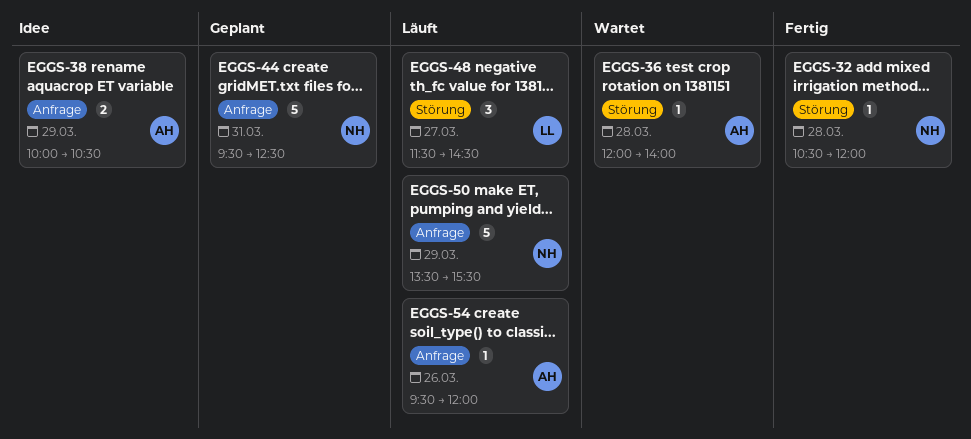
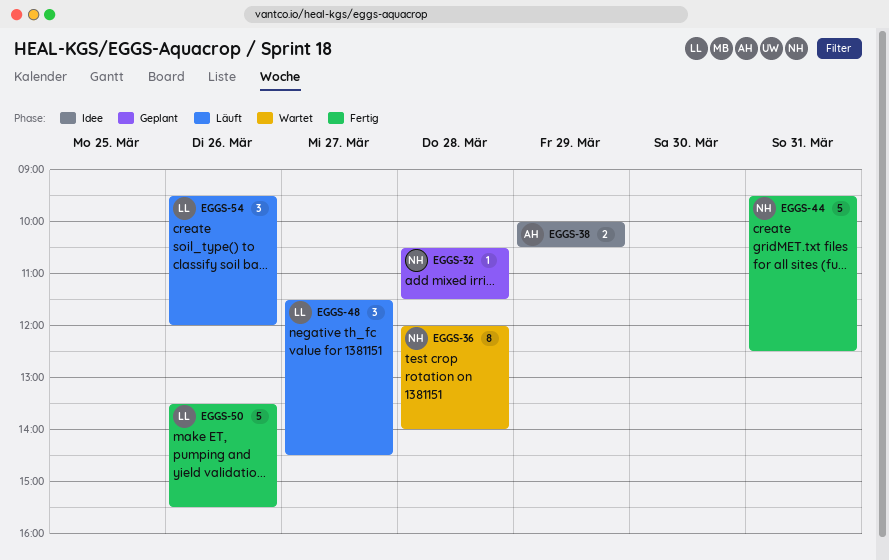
EGGS-32, status: Fertig -> Geplant
EGGS-32, ends: 12:00 -> 11:30
EGGS-36, owner: AH -> NH
EGGS-36, estimate: 1 -> 8
EGGS-44, status: Geplant -> Fertig
EGGS-50, status: Läuft -> Fertig
EGGS-50, owner: NH -> LL
EGGS-50, day: Mar 29 -> Mar 26
EGGS-54, owner: AH -> LL
EGGS-54, estimate: 1 -> 3

